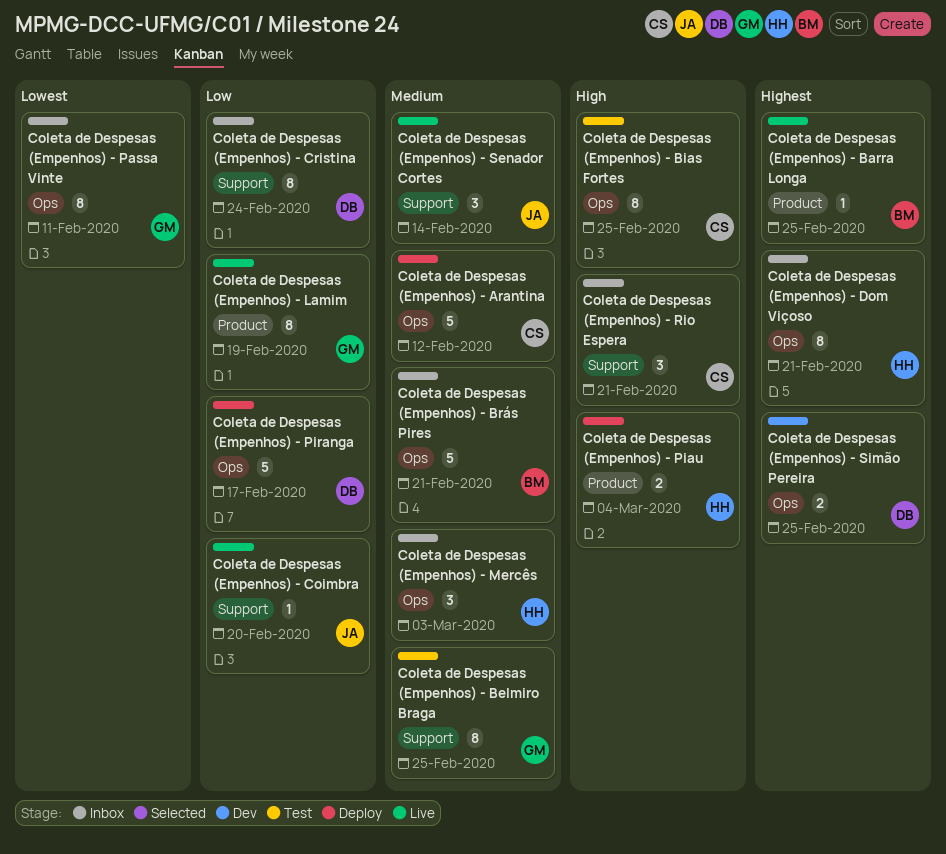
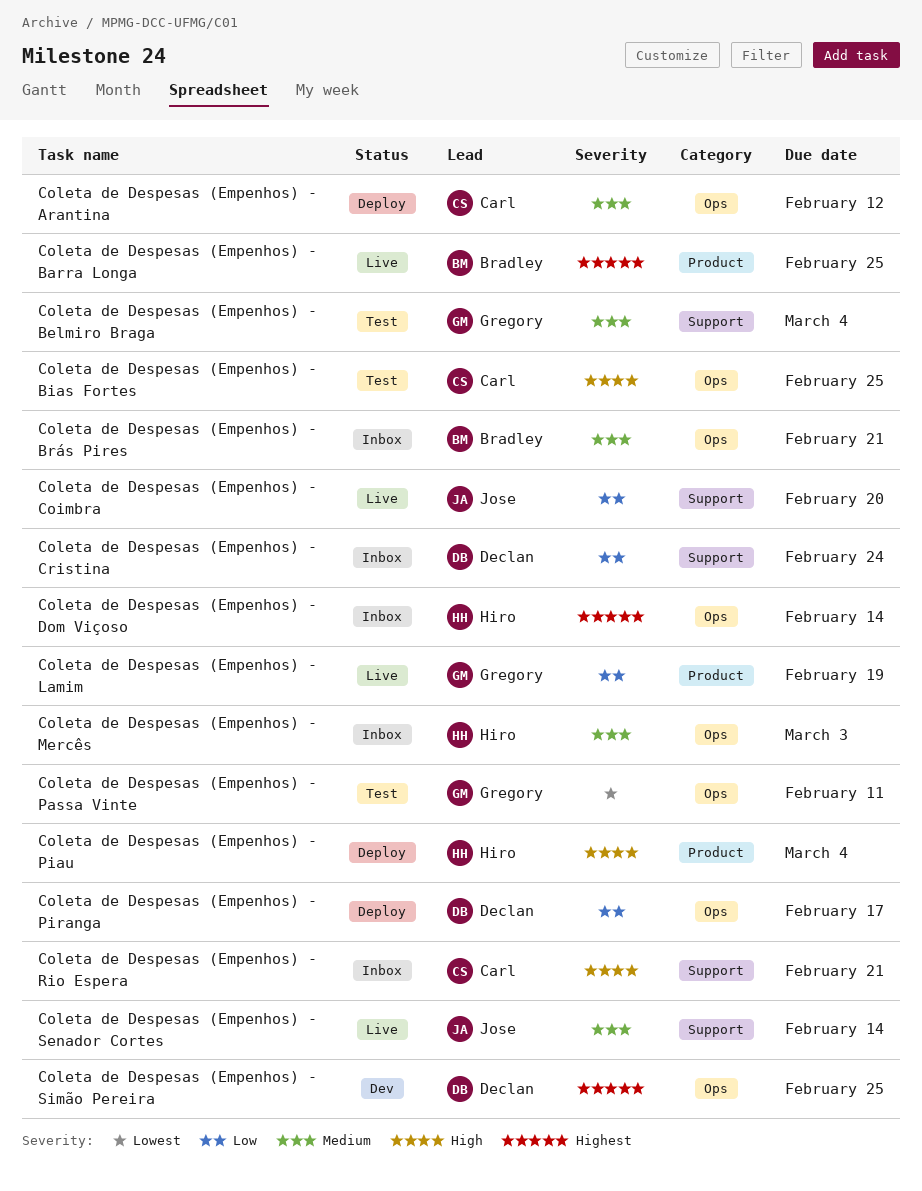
Coleta de Despesas (Empenhos) - Belmiro Braga, due: Feb 25 -> Mar 4
Coleta de Despesas (Empenhos) - Dom Viçoso, due: Feb 21 -> Feb 14
Coleta de Despesas (Empenhos) - Passa Vinte, status: Inbox -> Test

